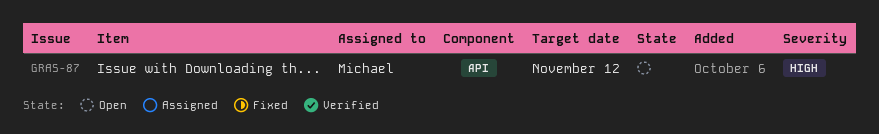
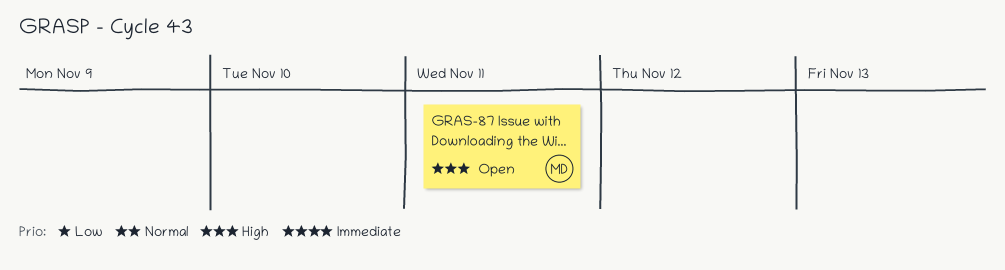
GRAS-87, due: Nov 12 -> Nov 11

